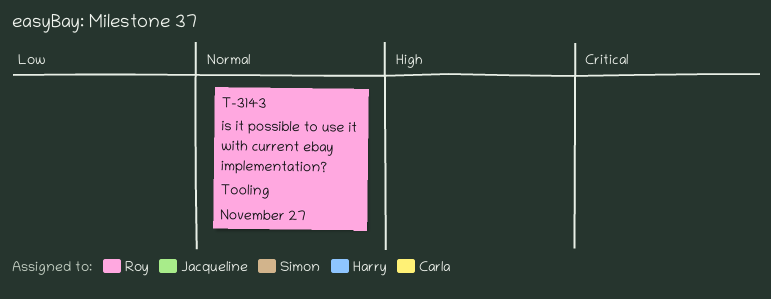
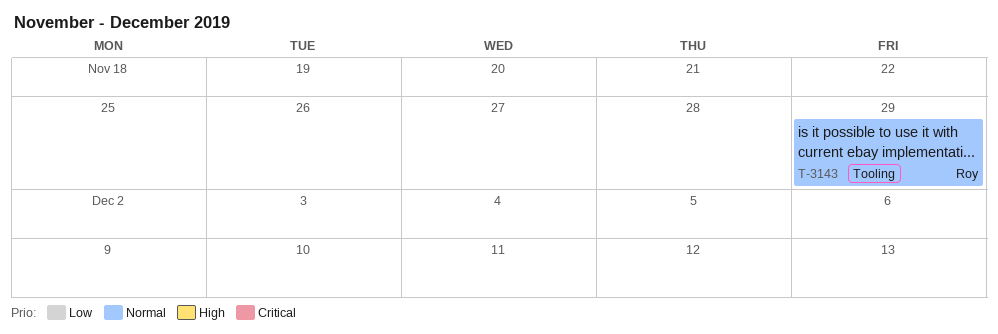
T-3143, due: Nov 27 -> Nov 29

